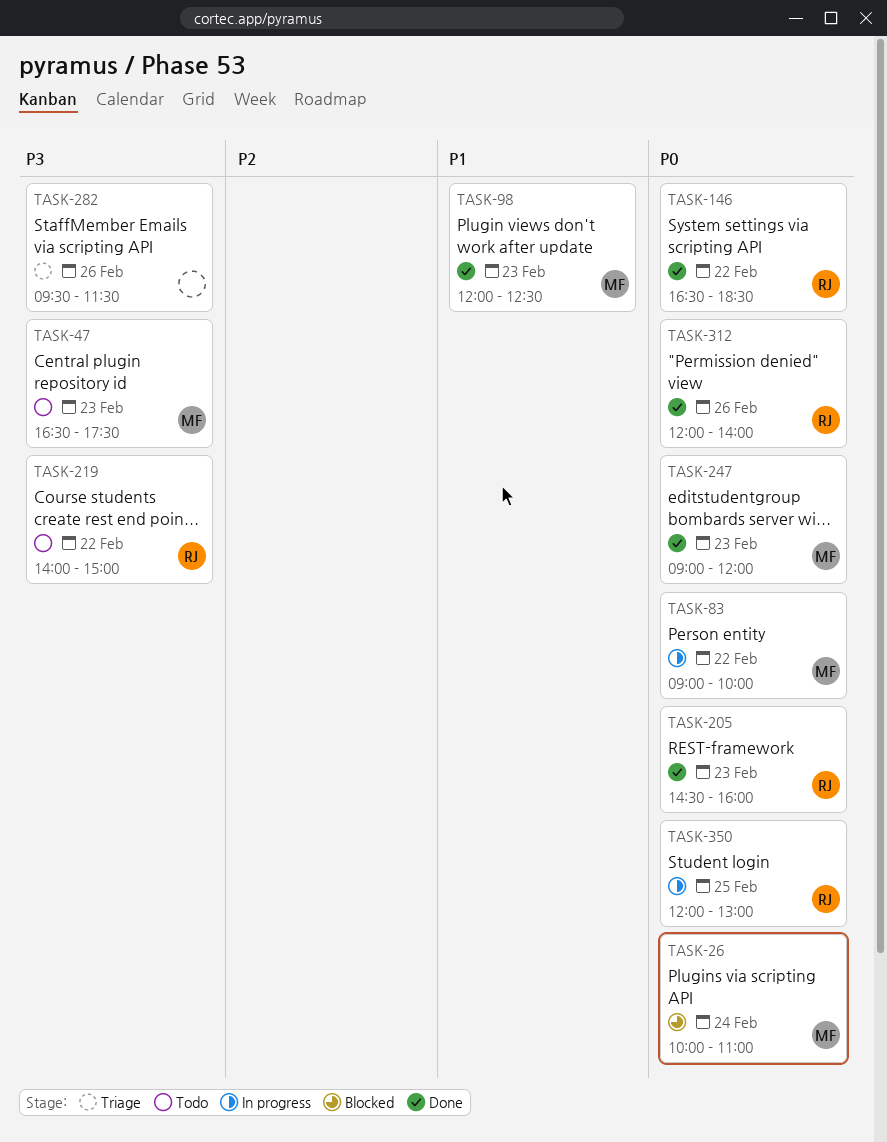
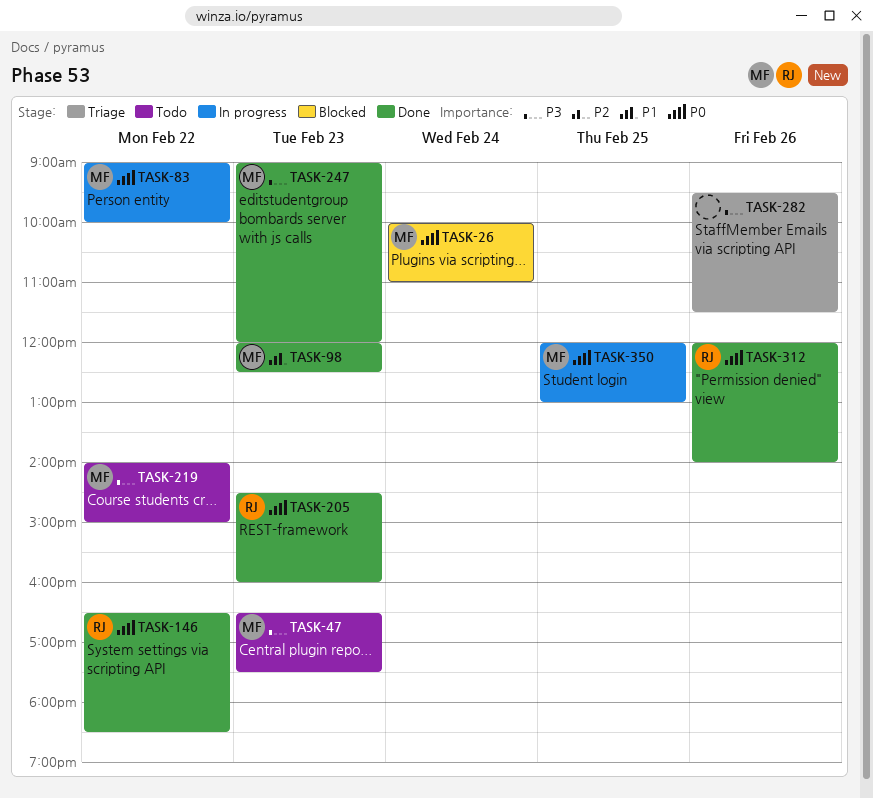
TASK-219, owner: RJ -> MF
TASK-247, priority: P0 -> P3
TASK-350, owner: RJ -> MF

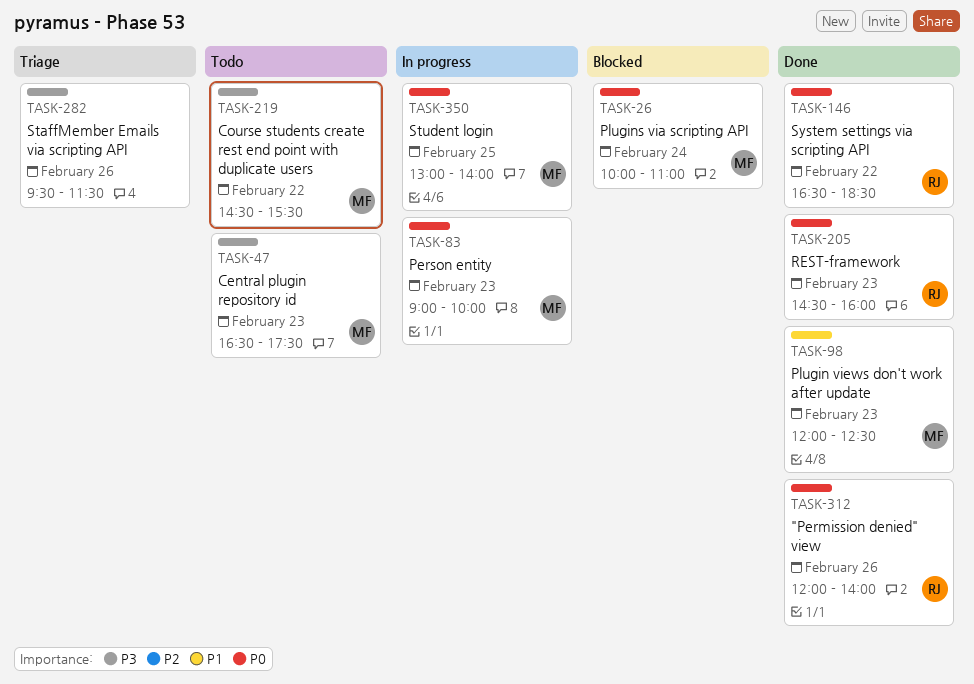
TASK-83, day: Feb 22 -> Feb 23
TASK-219, begins: 14:00 -> 14:30
TASK-219, ends: 15:00 -> 15:30
TASK-247: present -> none
TASK-350, begins: 12:00 -> 13:00
TASK-350, ends: 13:00 -> 14:00

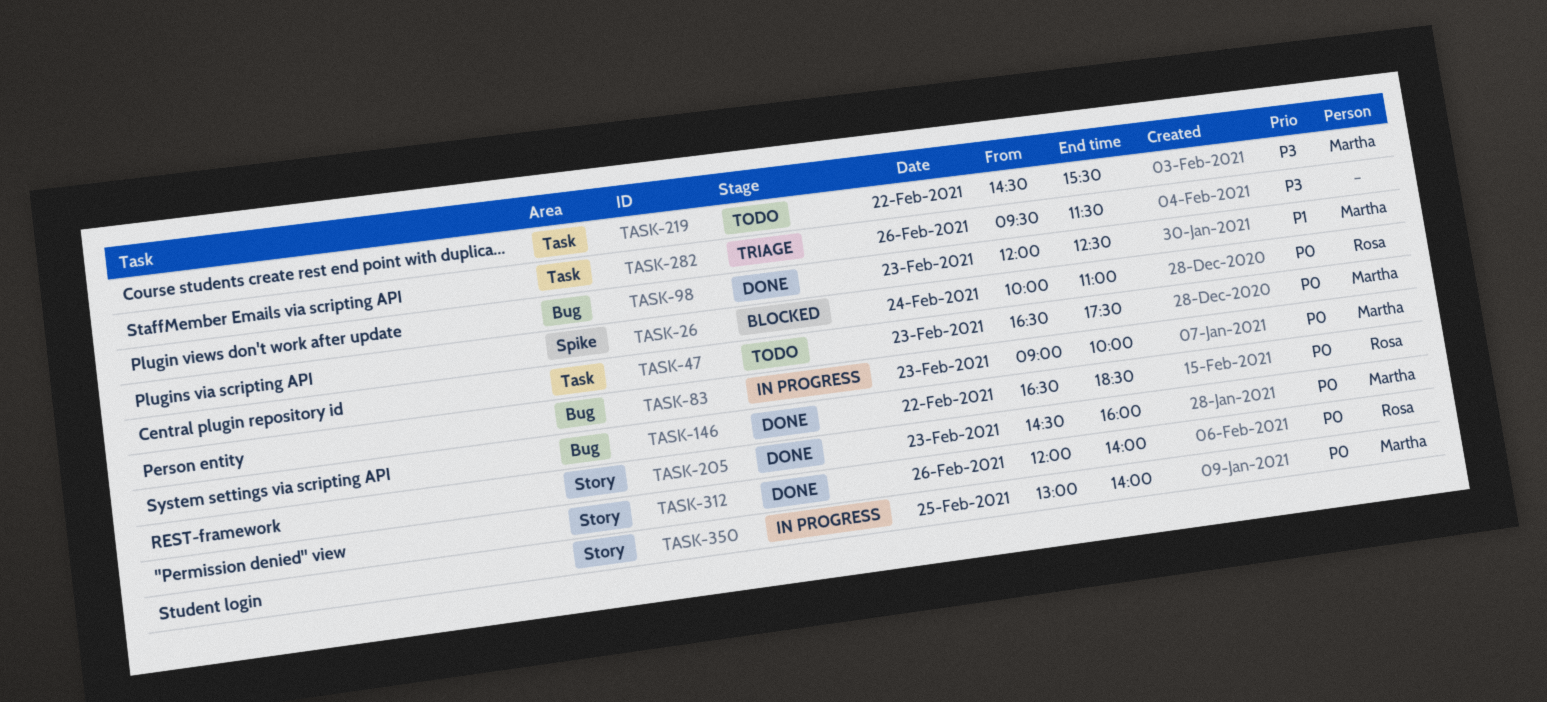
TASK-26, owner: Martha -> Rosa
TASK-47, priority: P3 -> P0
TASK-205, owner: Rosa -> Martha

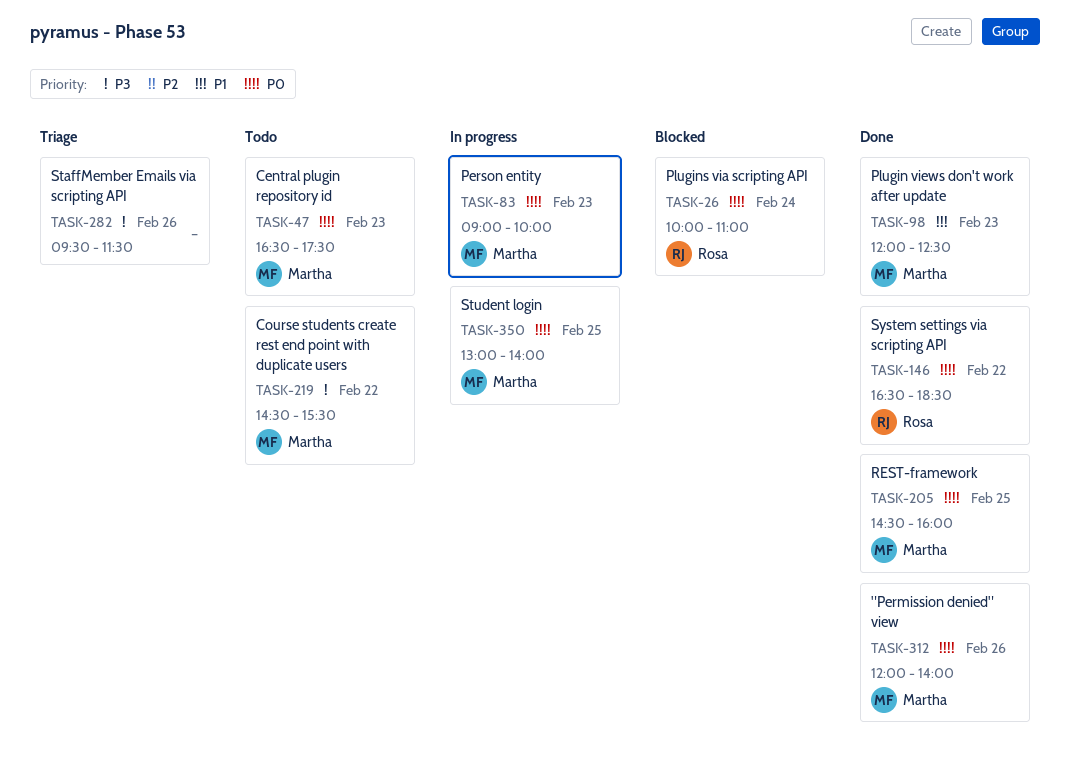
TASK-205, day: Feb 23 -> Feb 25
TASK-312, owner: Rosa -> Martha

